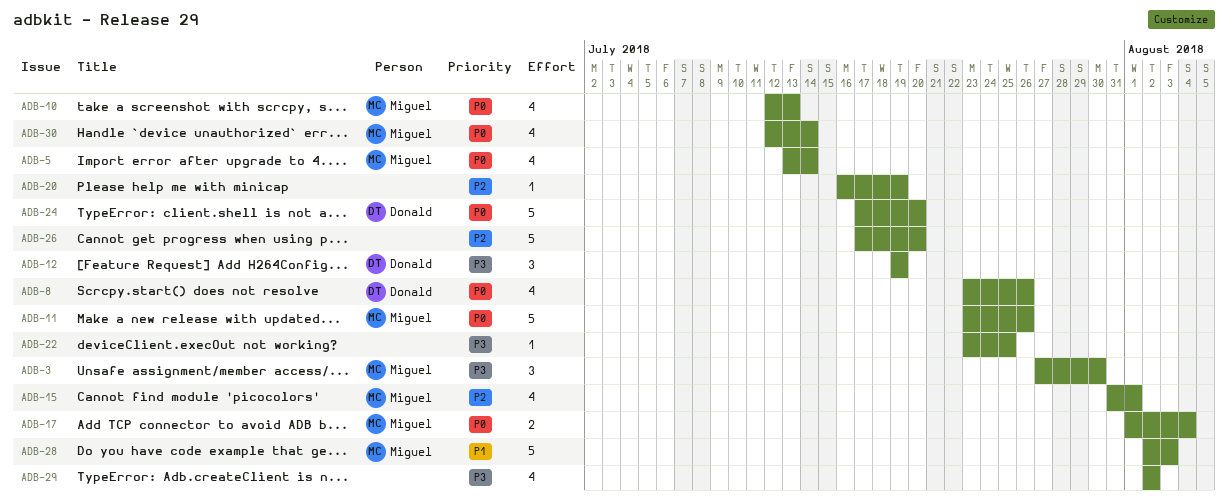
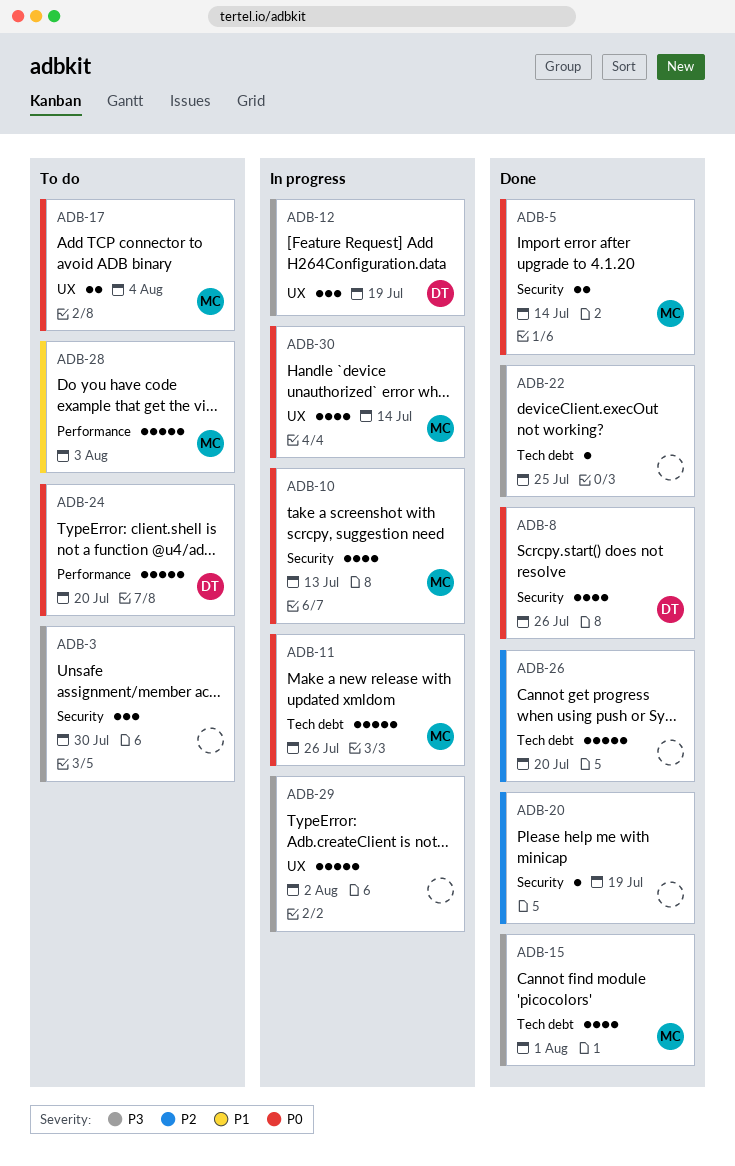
ADB-3, owner: Miguel -> none
ADB-5, estimate: 4 -> 2
ADB-15, priority: P2 -> P3
ADB-29, estimate: 4 -> 5

